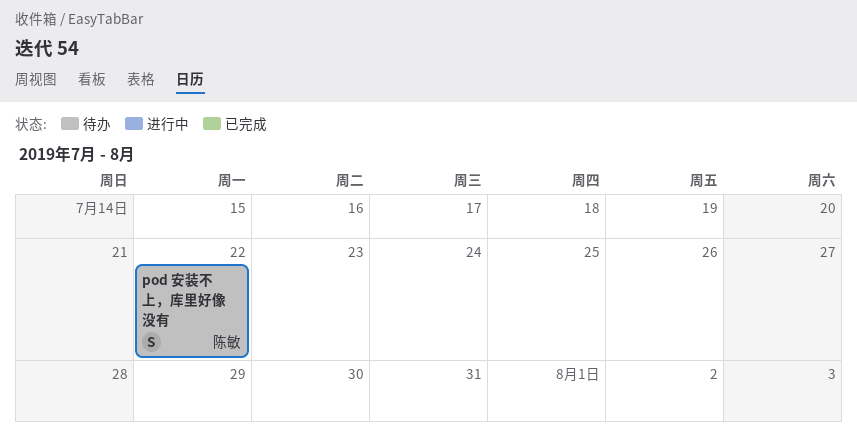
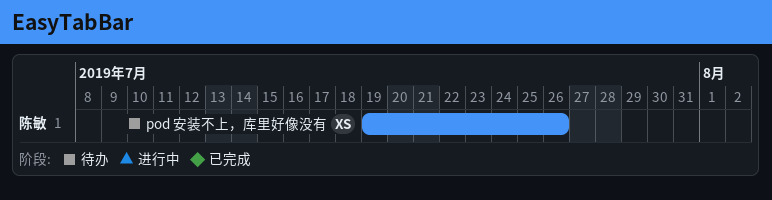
pod 安装不上，库里好像没有, estimate: S -> XS
pod 安装不上，库里好像没有, due: Jul 22 -> Jul 26

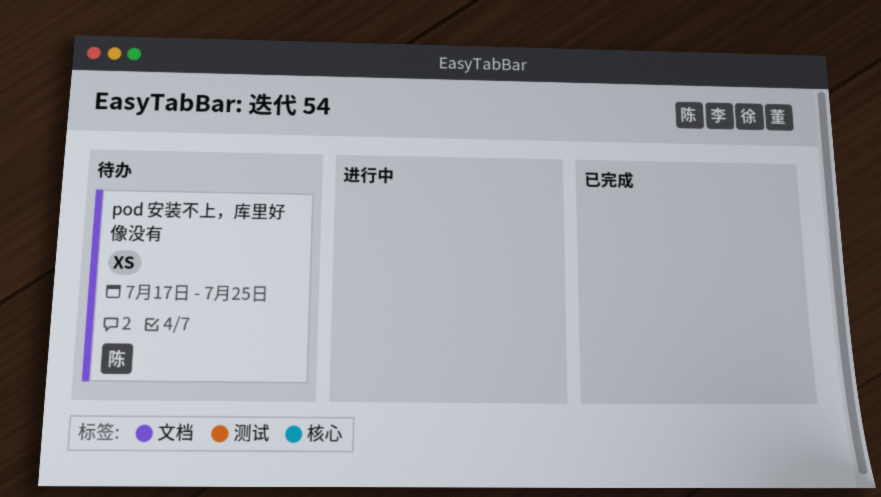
pod 安装不上，库里好像没有, start: Jul 19 -> Jul 17
pod 安装不上，库里好像没有, due: Jul 26 -> Jul 25

